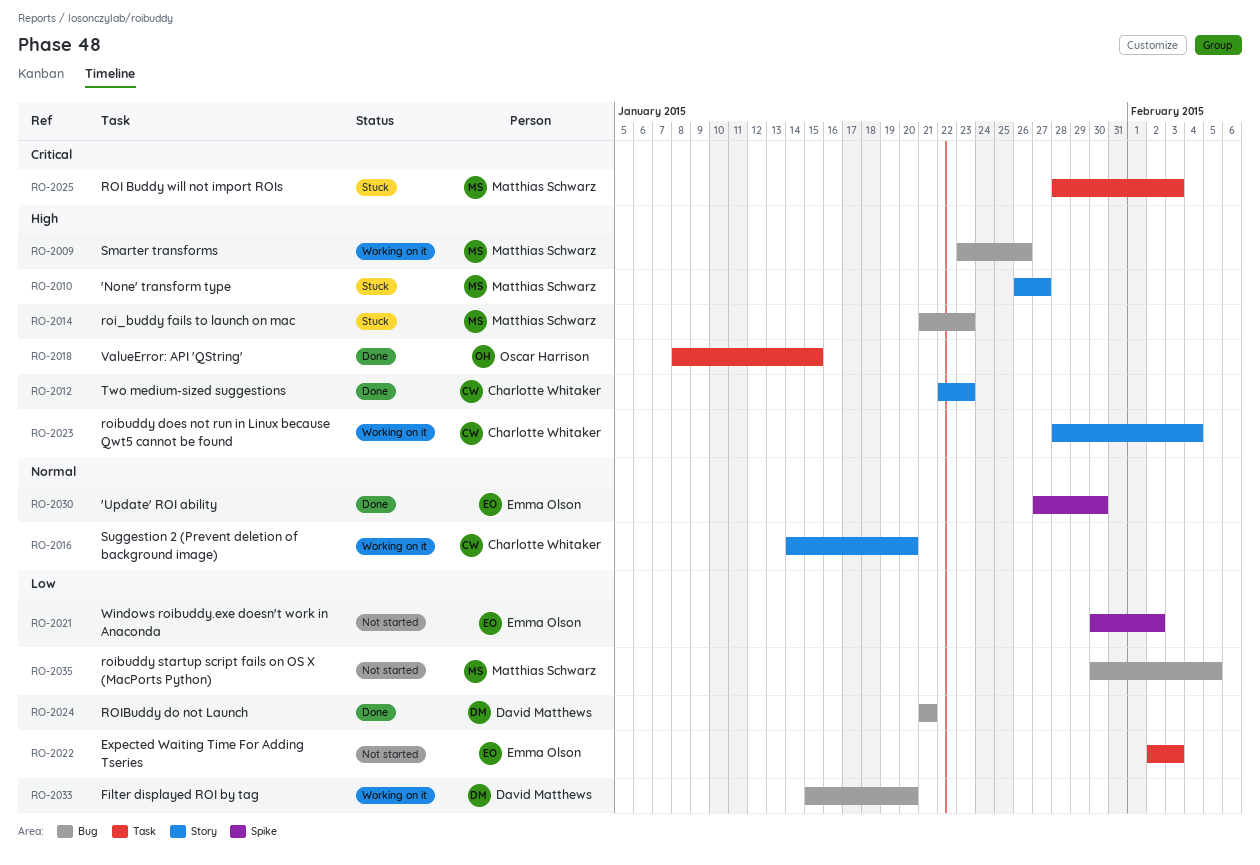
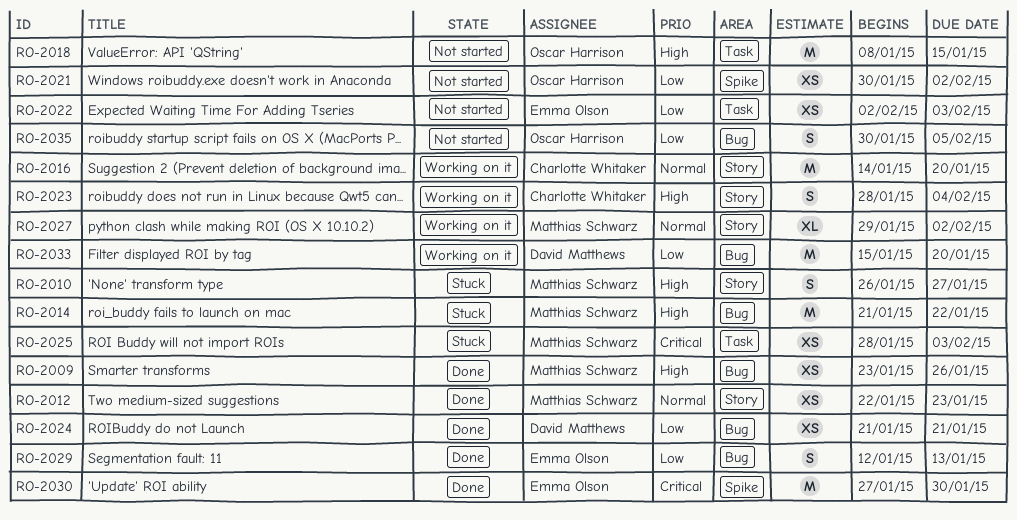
RO-2009, status: Working on it -> Done
RO-2012, owner: Charlotte Whitaker -> Matthias Schwarz
RO-2012, priority: High -> Normal
RO-2014, due: Jan 23 -> Jan 22
RO-2018, status: Done -> Not started
RO-2021, owner: Emma Olson -> Oscar Harrison
RO-2027: none -> present
RO-2029: none -> present
RO-2030, priority: Normal -> Critical
RO-2035, owner: Matthias Schwarz -> Oscar Harrison

